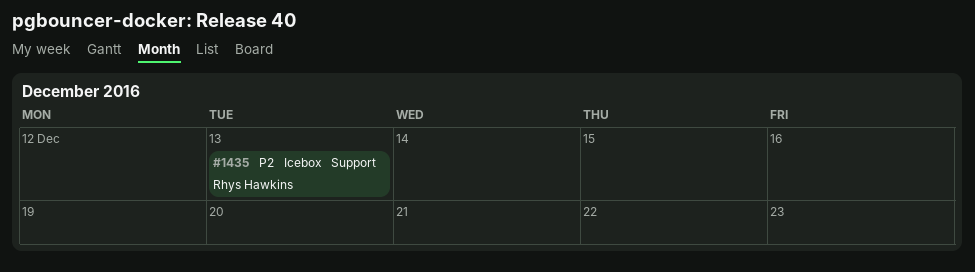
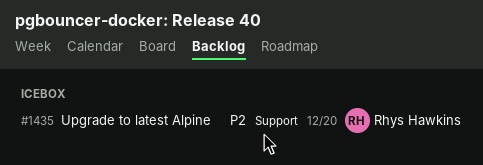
#1435, due: Dec 13 -> Dec 20

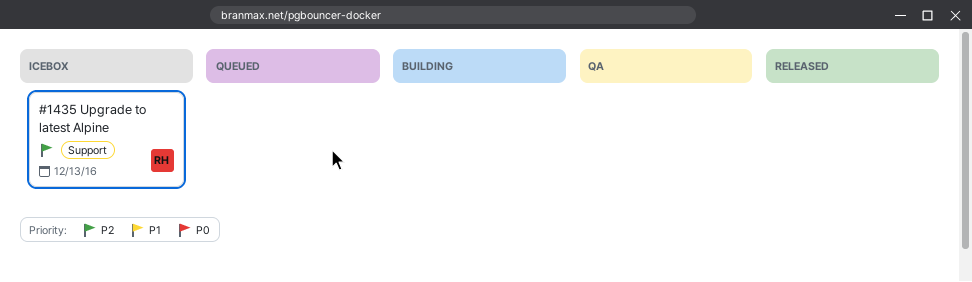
#1435, due: Dec 20 -> Dec 13

